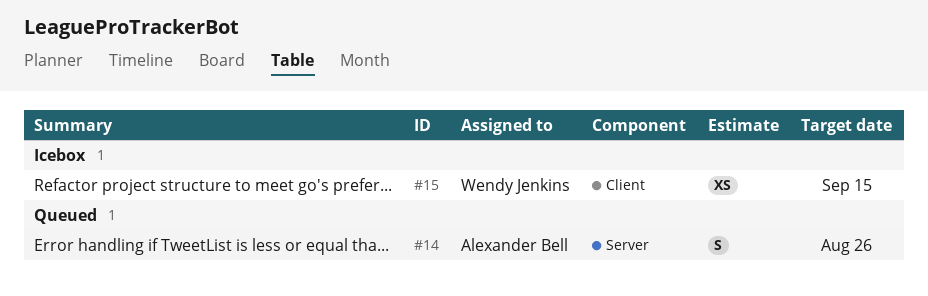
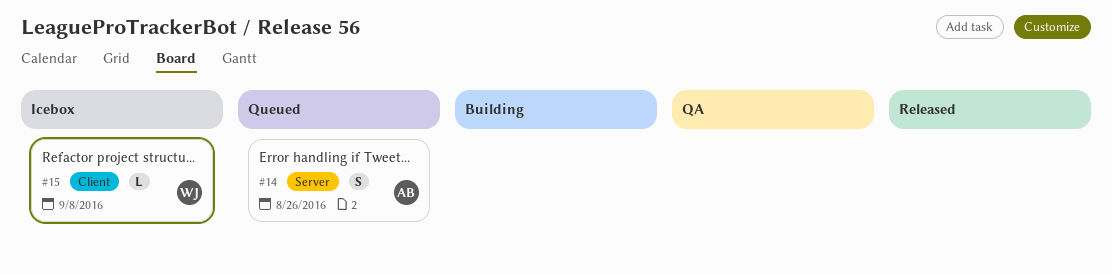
#15, estimate: XS -> L
#15, due: Sep 15 -> Sep 8

